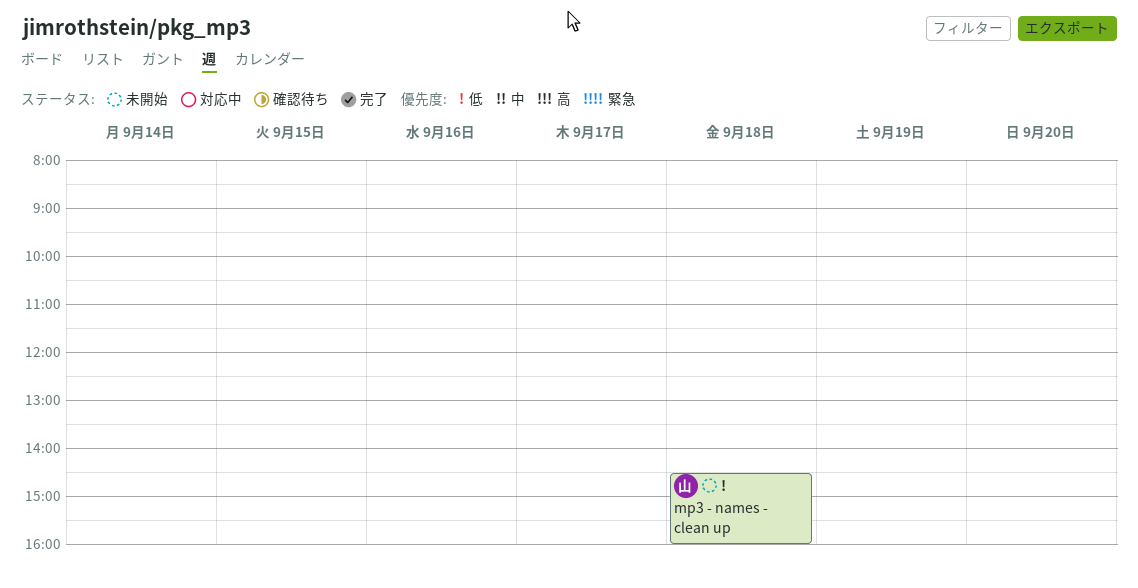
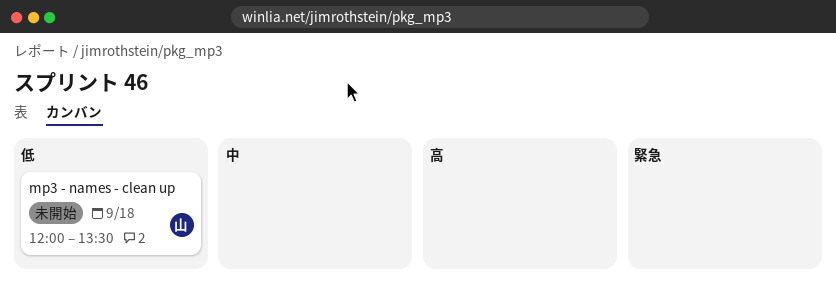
mp3 - names - clean up, begins: 14:30 -> 12:00
mp3 - names - clean up, ends: 16:00 -> 13:30

